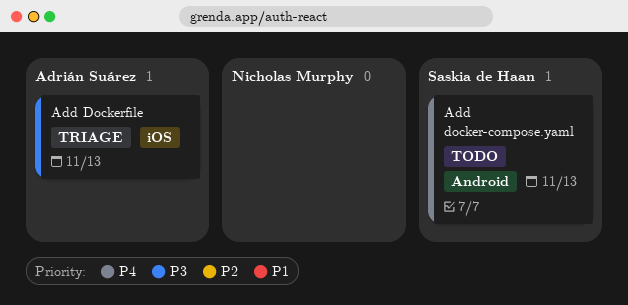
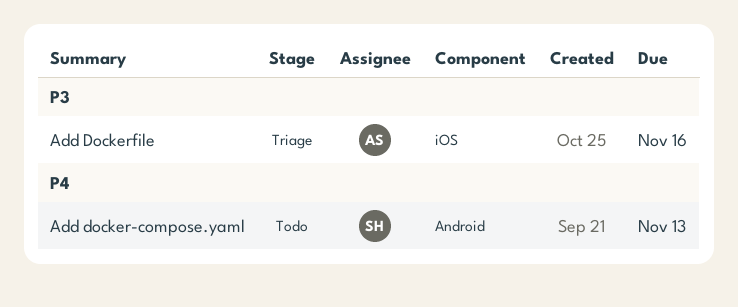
Add Dockerfile, due: Nov 13 -> Nov 16

